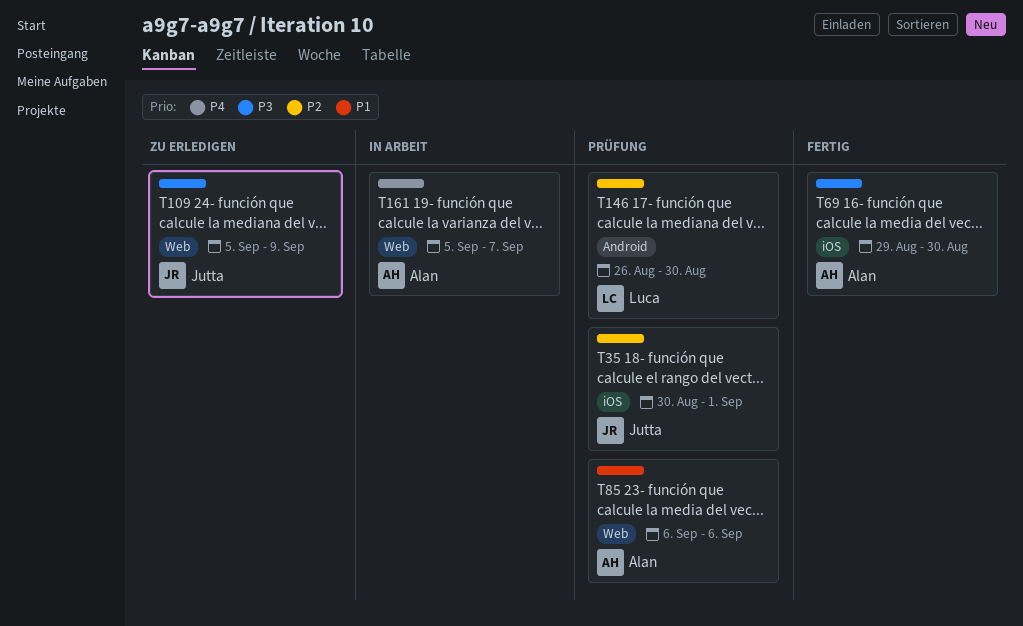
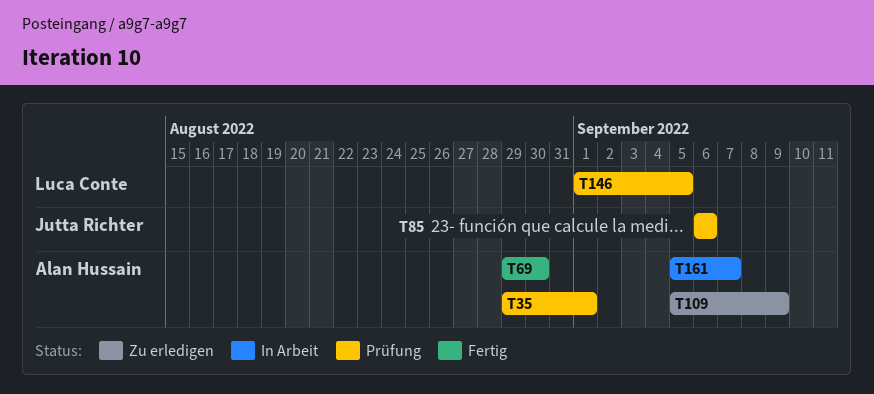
T35, owner: Jutta Richter -> Alan Hussain
T35, start: Aug 30 -> Aug 29
T85, owner: Alan Hussain -> Jutta Richter
T109, owner: Jutta Richter -> Alan Hussain
T146, start: Aug 26 -> Sep 1
T146, due: Aug 30 -> Sep 5

